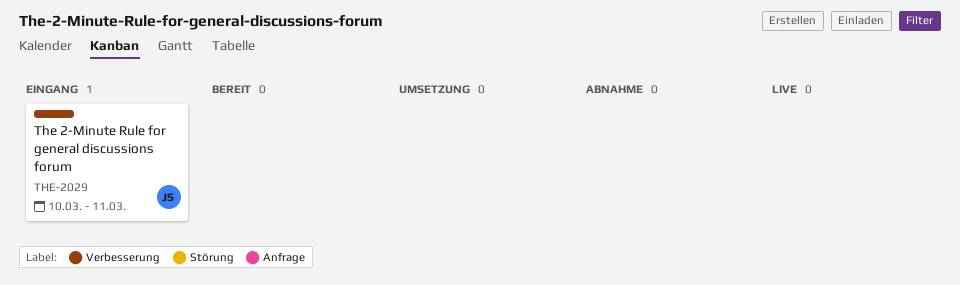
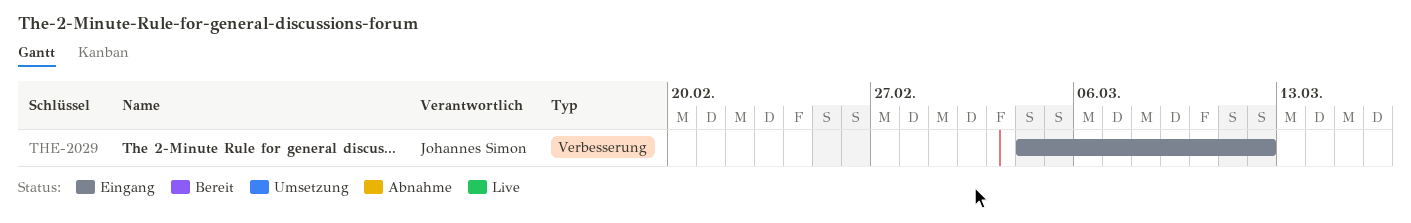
THE-2029, start: Mar 10 -> Mar 4
THE-2029, due: Mar 11 -> Mar 12

